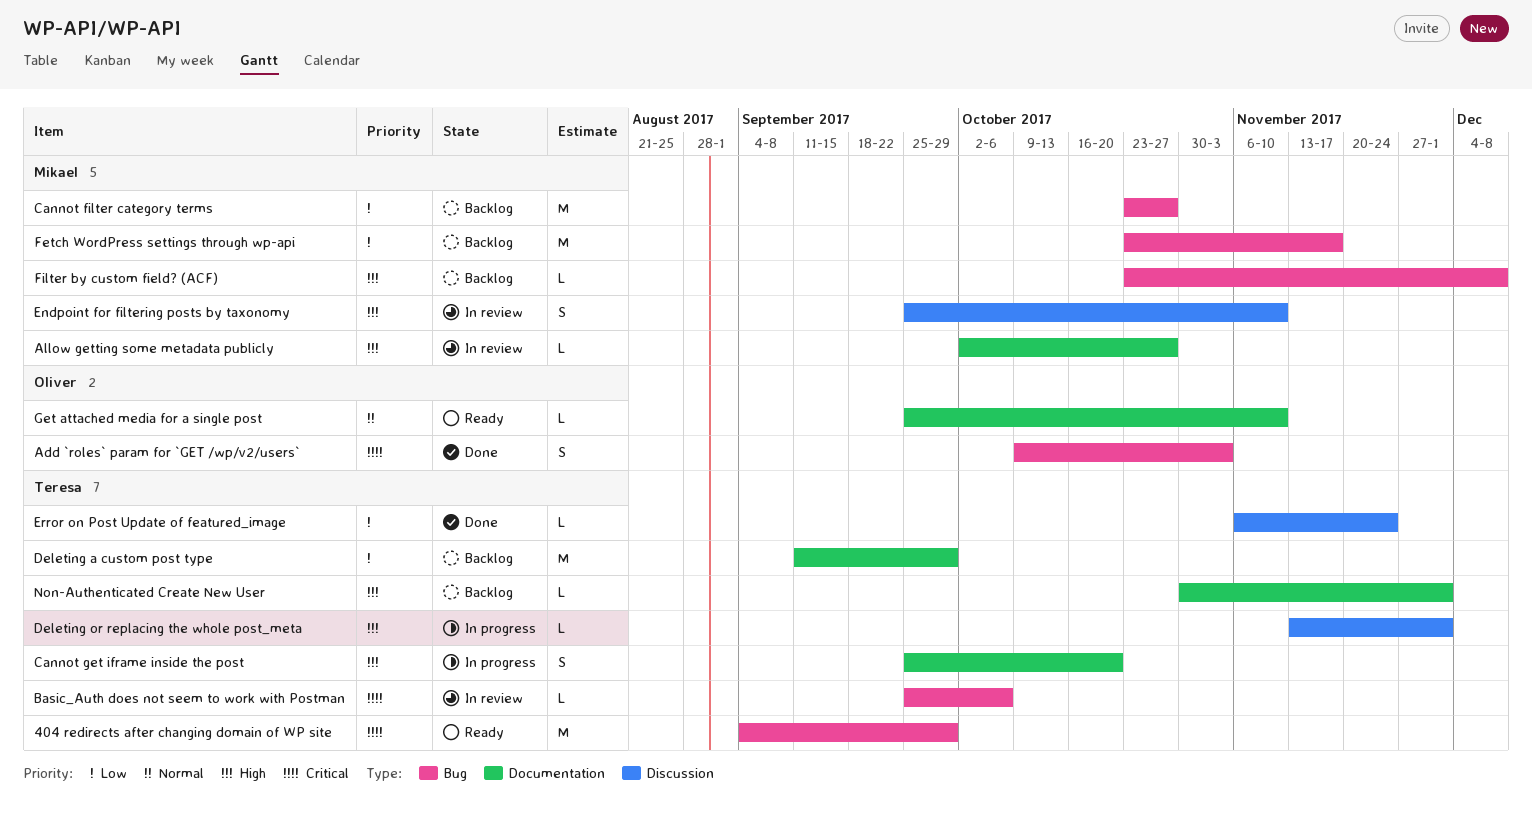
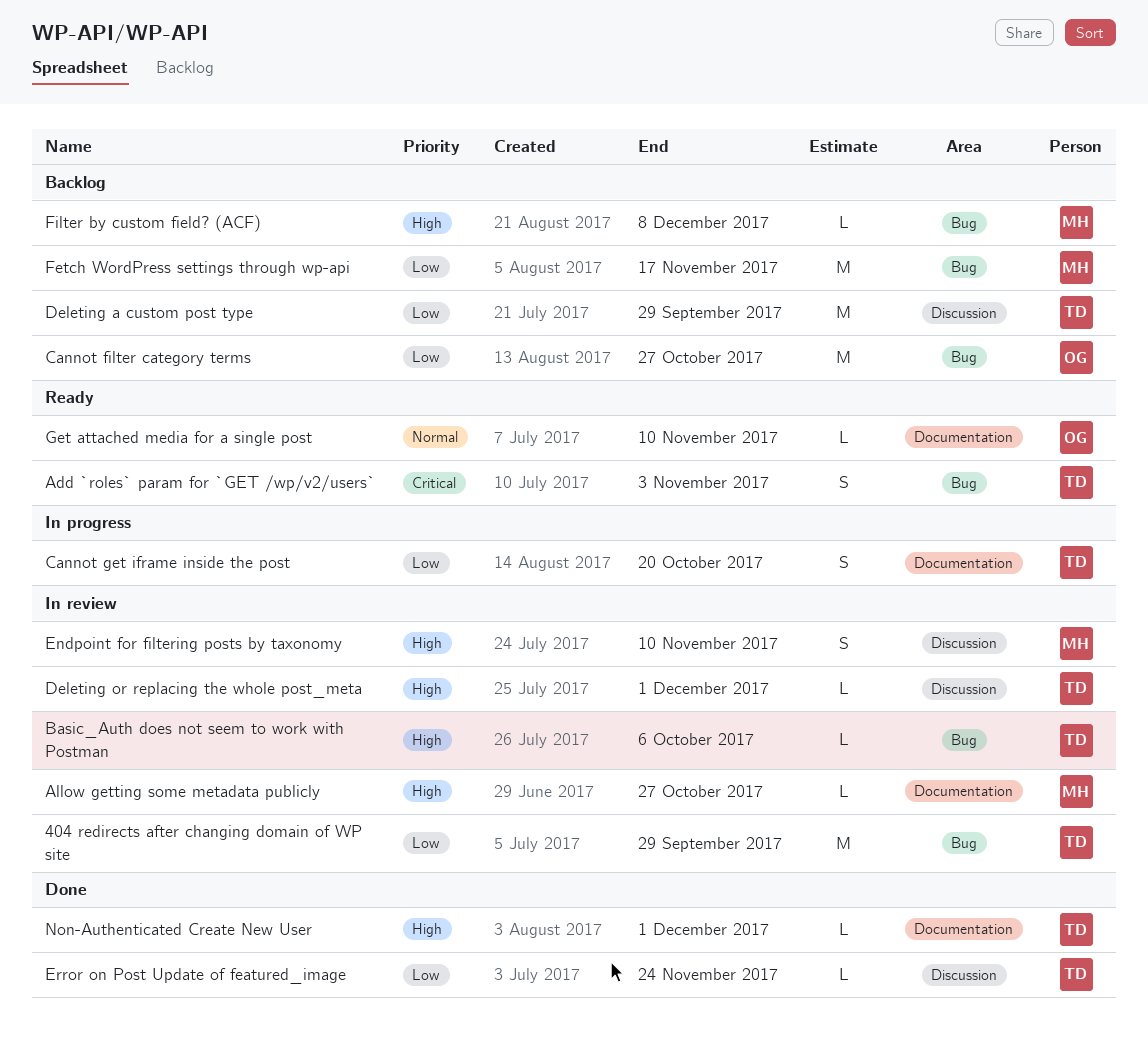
404 redirects after changing domain of WP site, status: Ready -> In review
404 redirects after changing domain of WP site, priority: Critical -> Low
Add `roles` param for `GET /wp/v2/users`, status: Done -> Ready
Add `roles` param for `GET /wp/v2/users`, owner: Oliver -> Teresa
Basic_Auth does not seem to work with Postman, priority: Critical -> High
Cannot filter category terms, owner: Mikael -> Oliver
Cannot get iframe inside the post, priority: High -> Low
Deleting a custom post type, label: Documentation -> Discussion
Deleting or replacing the whole post_meta, status: In progress -> In review
Non-Authenticated Create New User, status: Backlog -> Done

